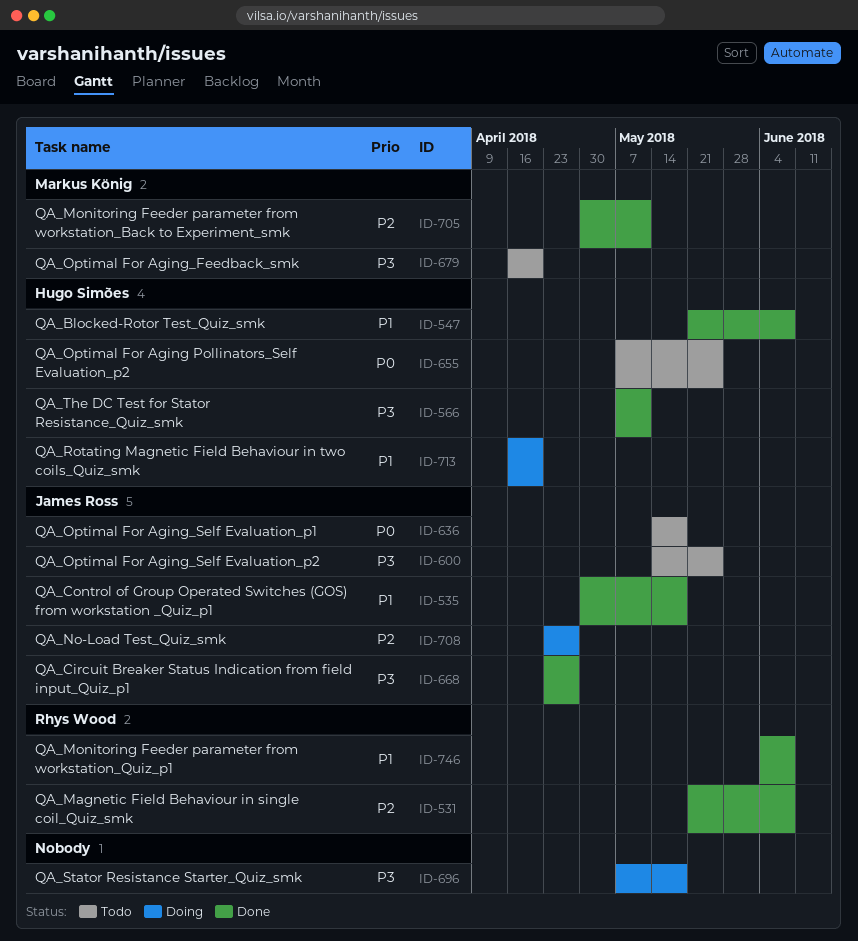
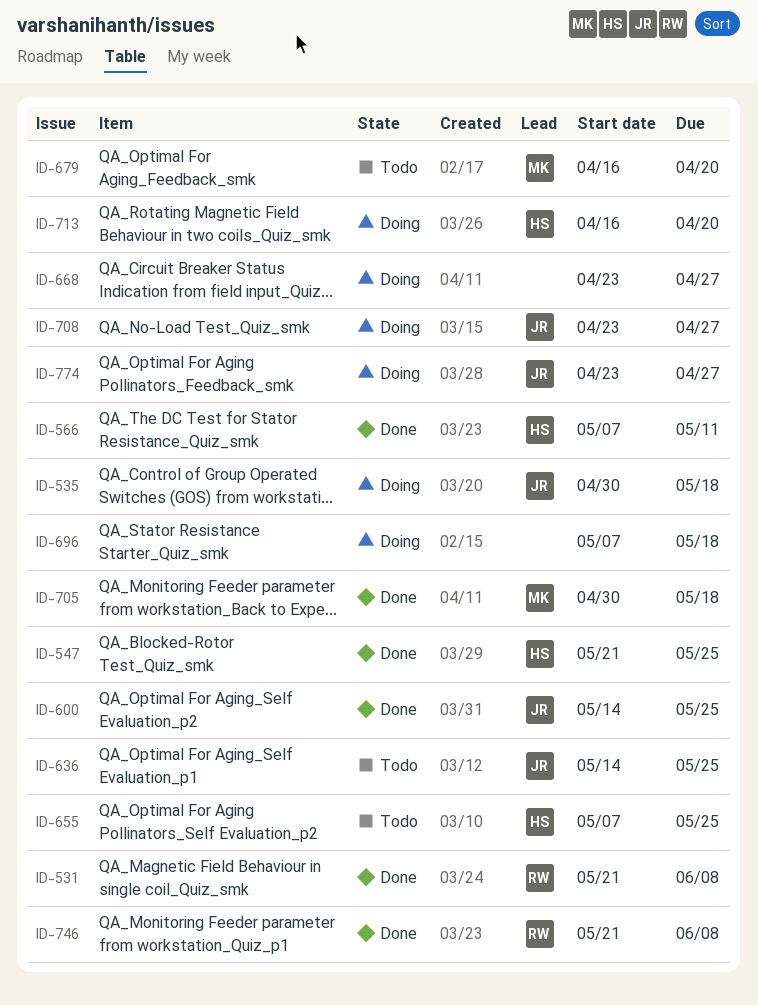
ID-535, status: Done -> Doing
ID-547, due: Jun 8 -> May 25
ID-600, status: Todo -> Done
ID-636, due: May 18 -> May 25
ID-668, status: Done -> Doing
ID-668, owner: James Ross -> none
ID-705, due: May 11 -> May 18
ID-746, start: Jun 4 -> May 21
ID-774: none -> present

